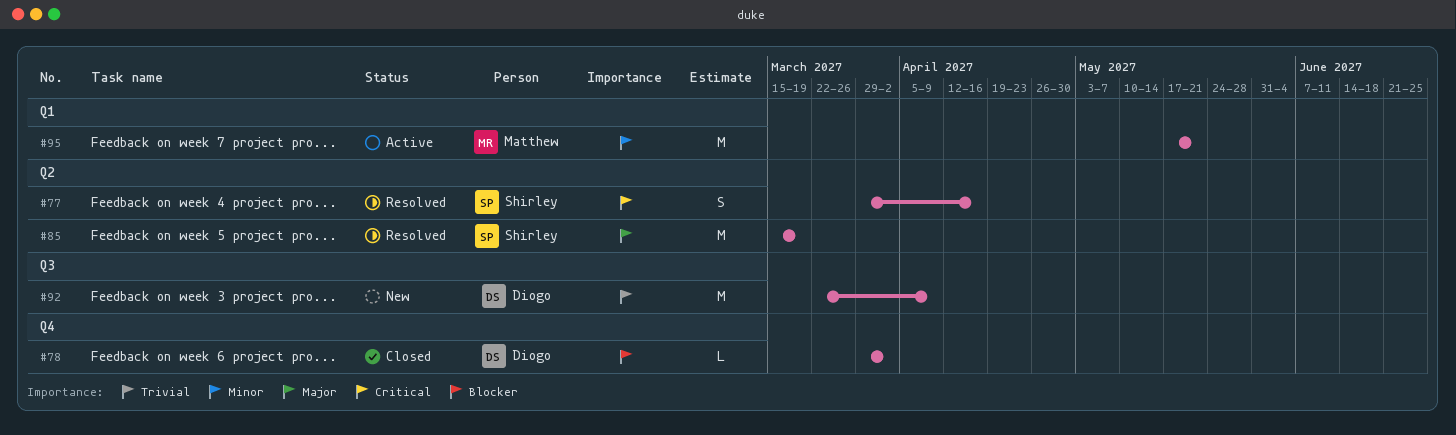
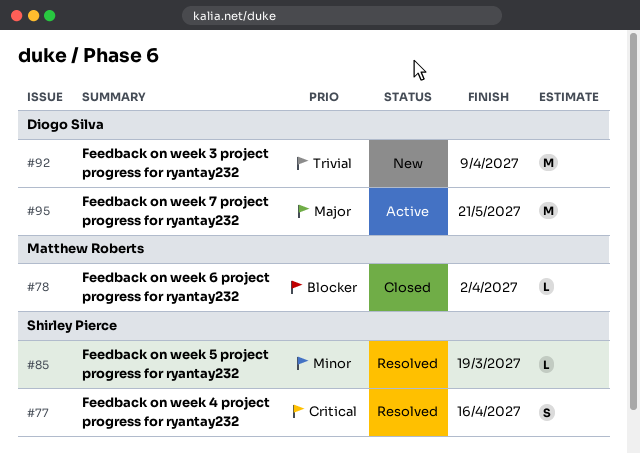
#78, owner: Diogo Silva -> Matthew Roberts
#85, priority: Major -> Minor
#85, estimate: M -> L
#95, owner: Matthew Roberts -> Diogo Silva
#95, priority: Minor -> Major

